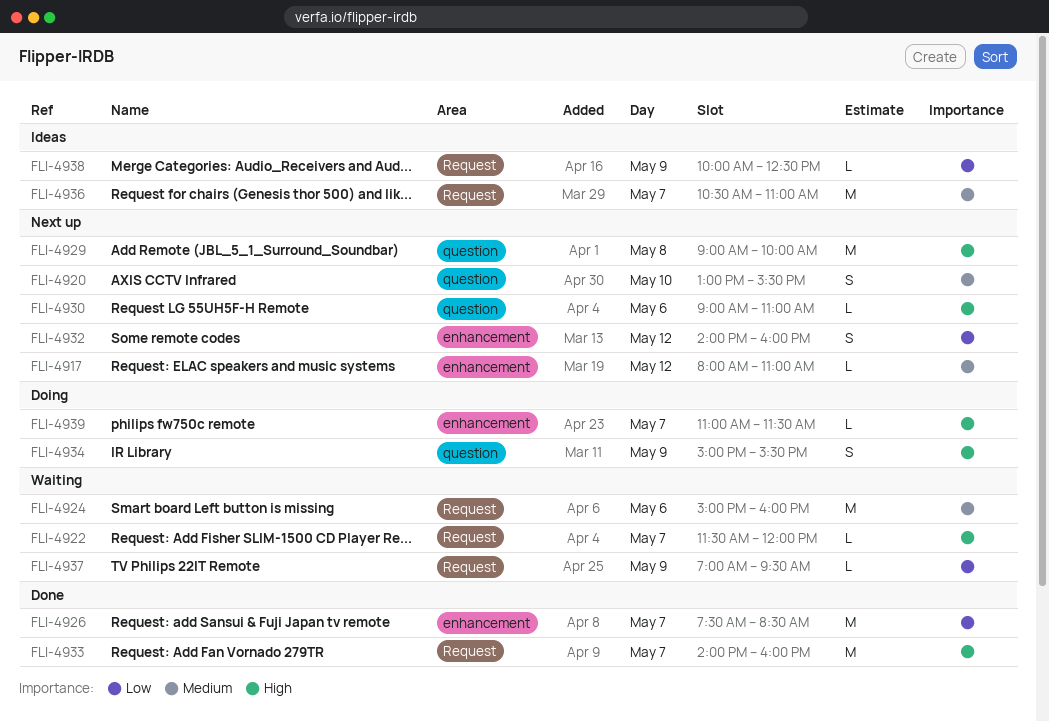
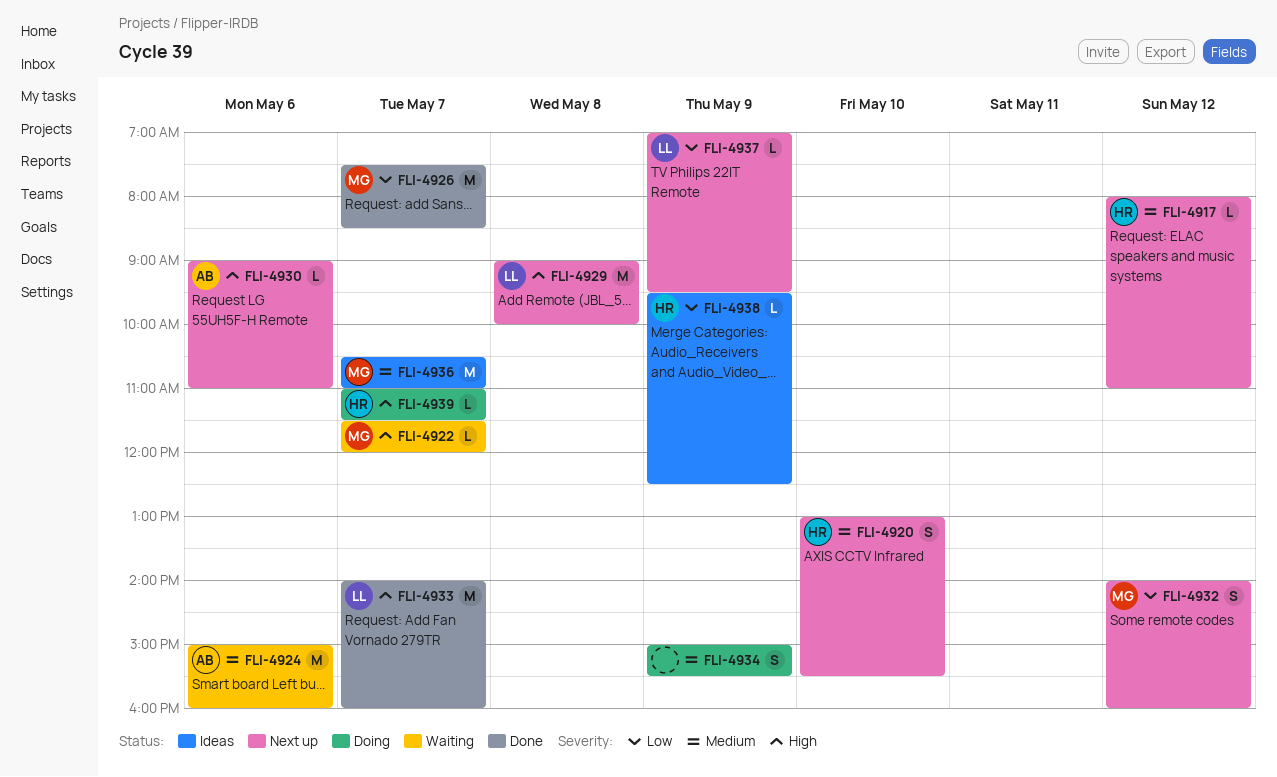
FLI-4934, priority: High -> Medium
FLI-4937, status: Waiting -> Next up
FLI-4938, begins: 10:00 -> 09:30

